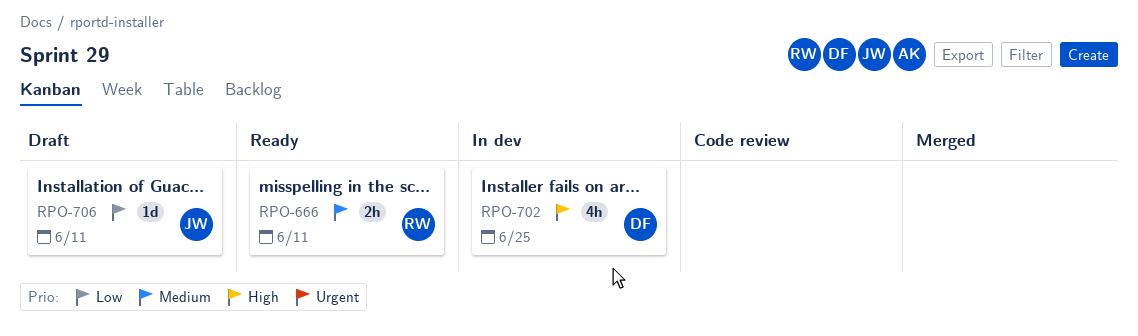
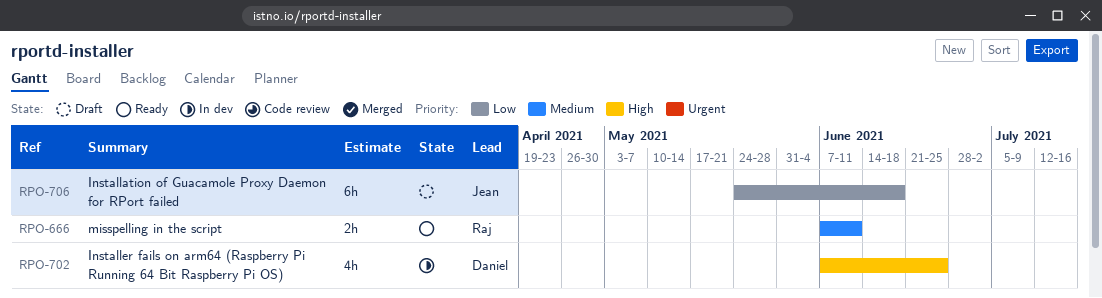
RPO-706, estimate: 1d -> 6h
RPO-706, due: Jun 11 -> Jun 18

